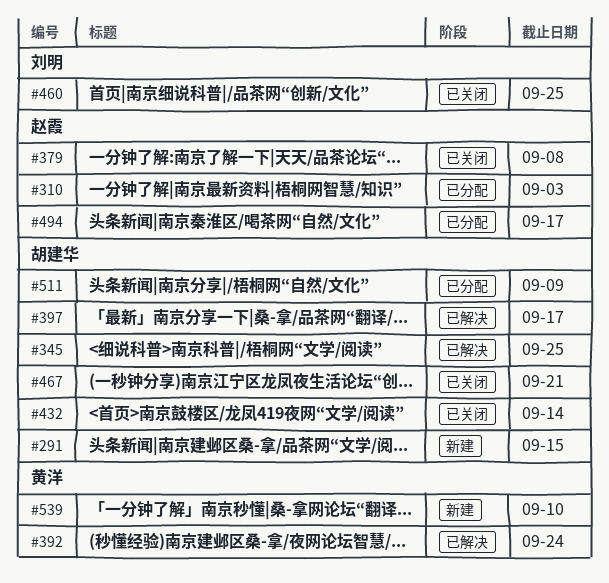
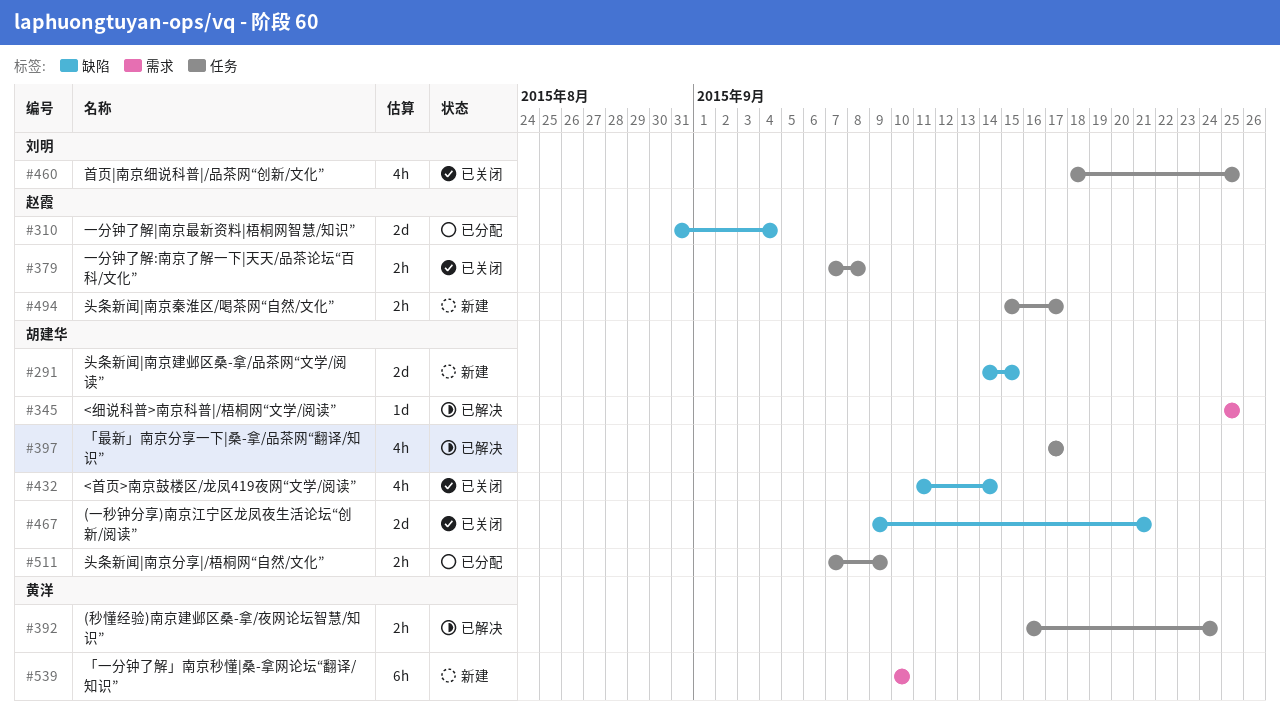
#310, due: Sep 3 -> Sep 4
#494, status: 已分配 -> 新建

